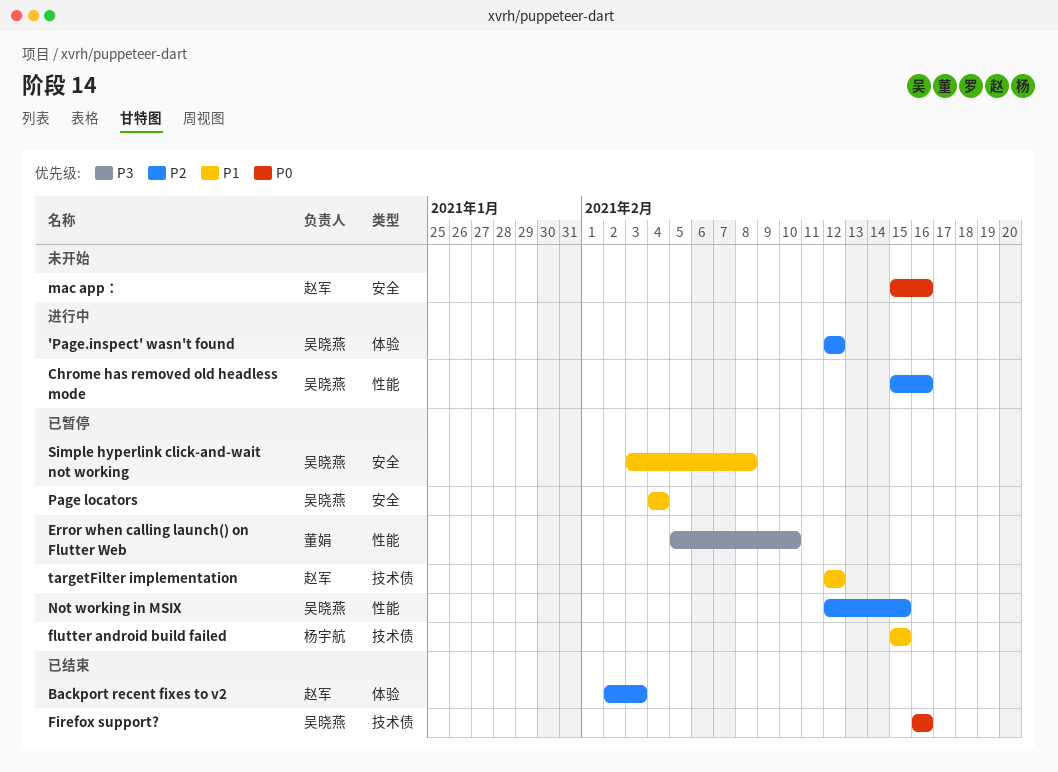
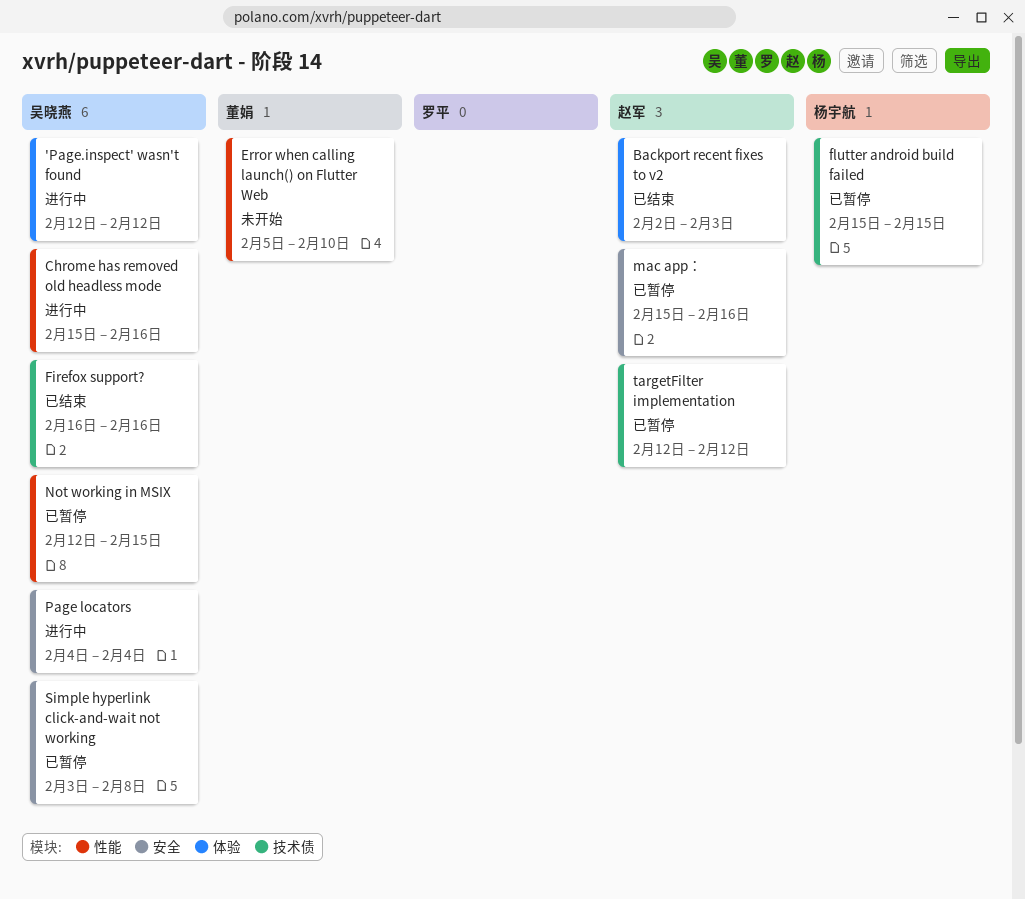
Error when calling launch() on Flutter Web, status: 已暂停 -> 未开始
mac app：, status: 未开始 -> 已暂停
Page locators, status: 已暂停 -> 进行中

